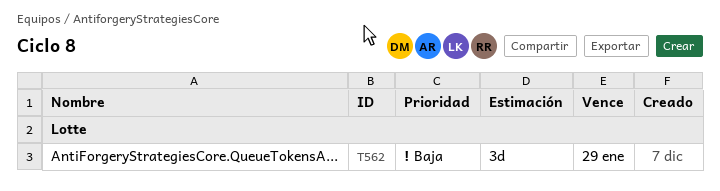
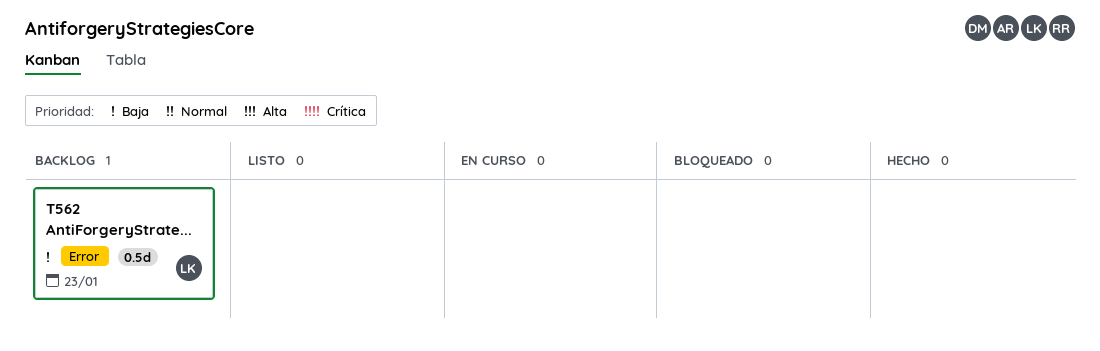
T562, estimate: 3d -> 0.5d
T562, due: Jan 29 -> Jan 23

